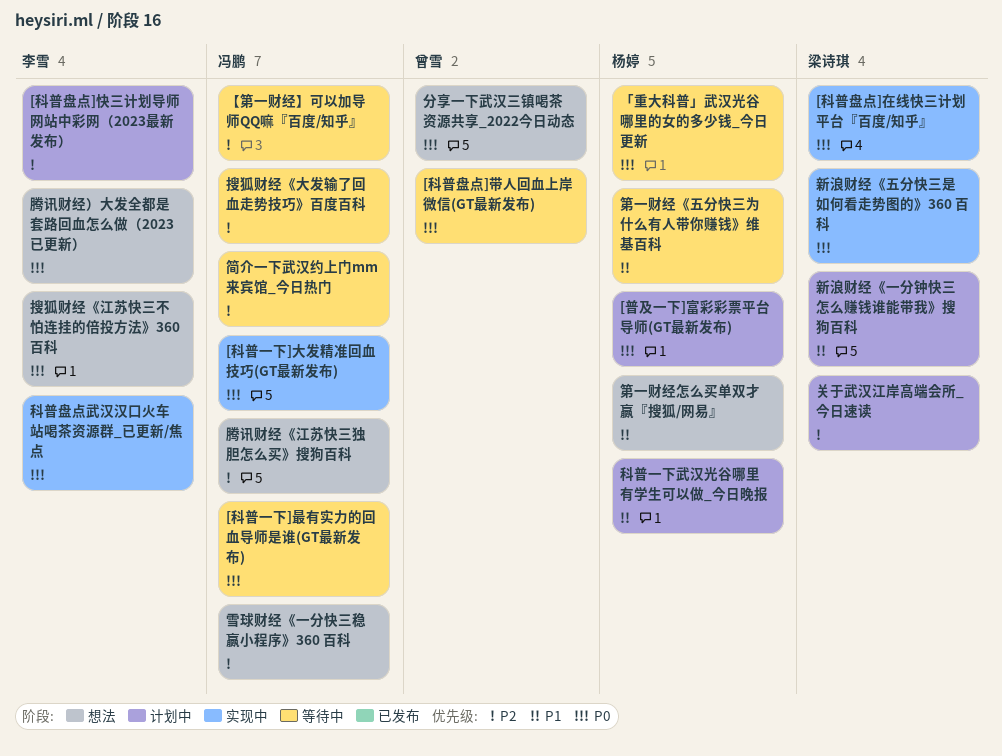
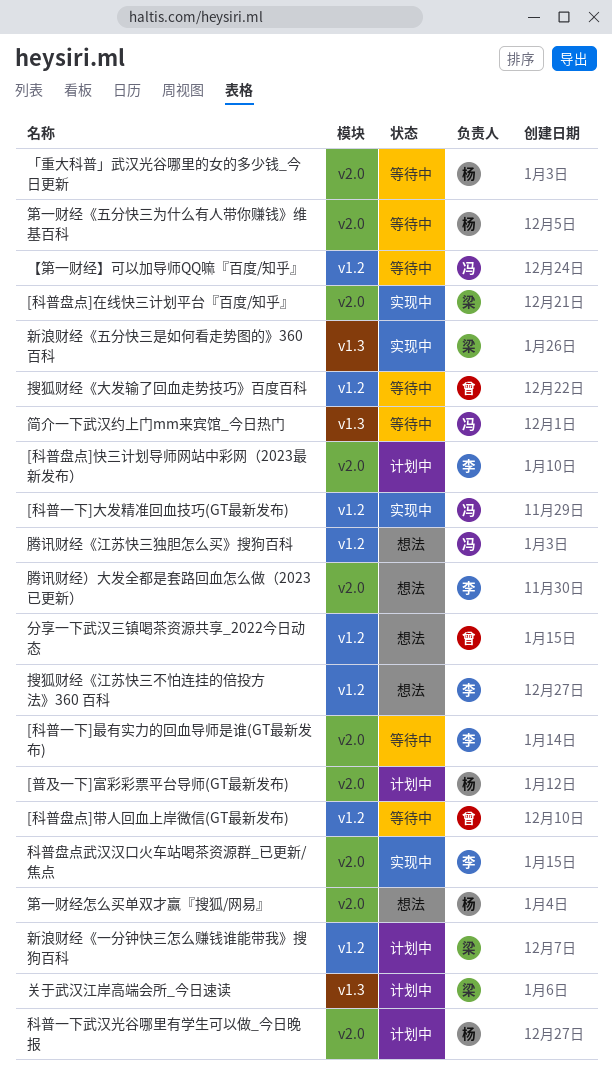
[科普一下]最有实力的回血导师是谁(GT最新发布), owner: 冯鹏 -> 李雪
搜狐财经《大发输了回血走势技巧》百度百科, owner: 冯鹏 -> 曾雪
雪球财经《一分快三稳赢小程序》360 百科: present -> none

